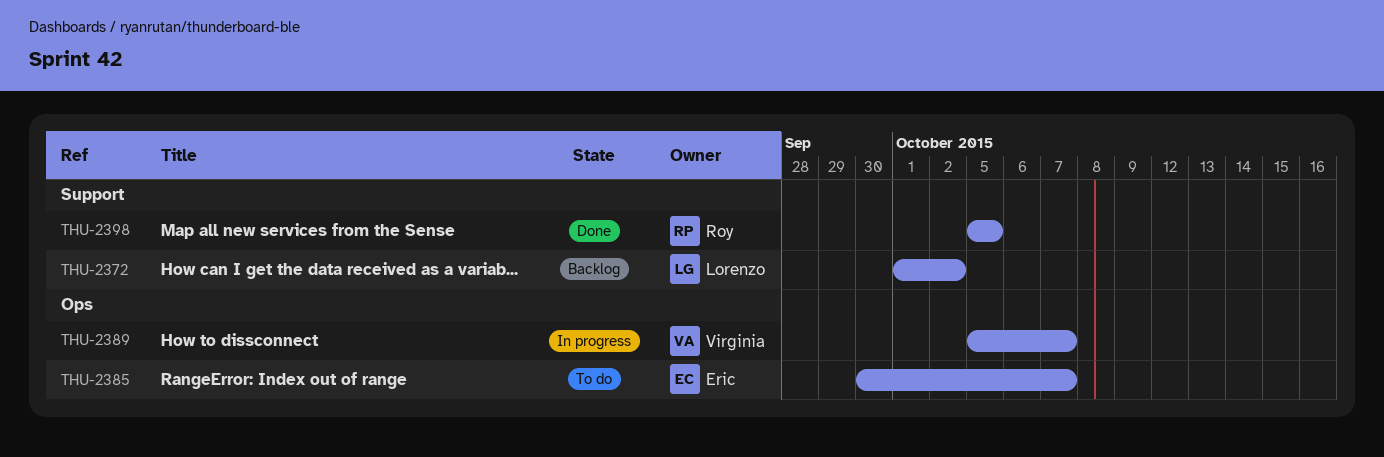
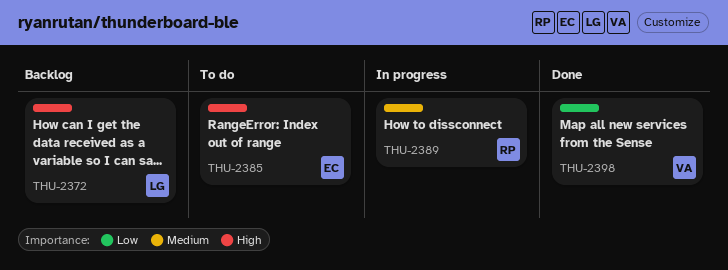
THU-2389, owner: Virginia -> Roy
THU-2398, owner: Roy -> Virginia

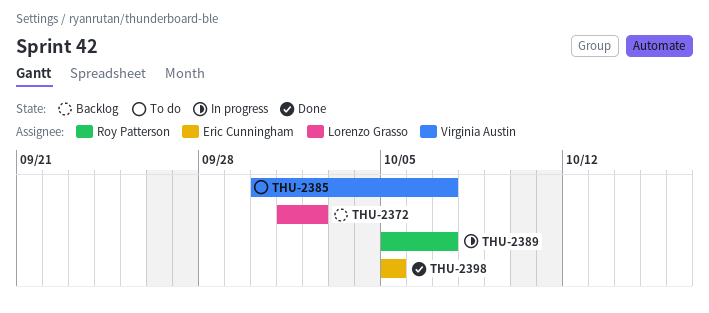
THU-2385, owner: Eric Cunningham -> Virginia Austin
THU-2398, owner: Virginia Austin -> Eric Cunningham

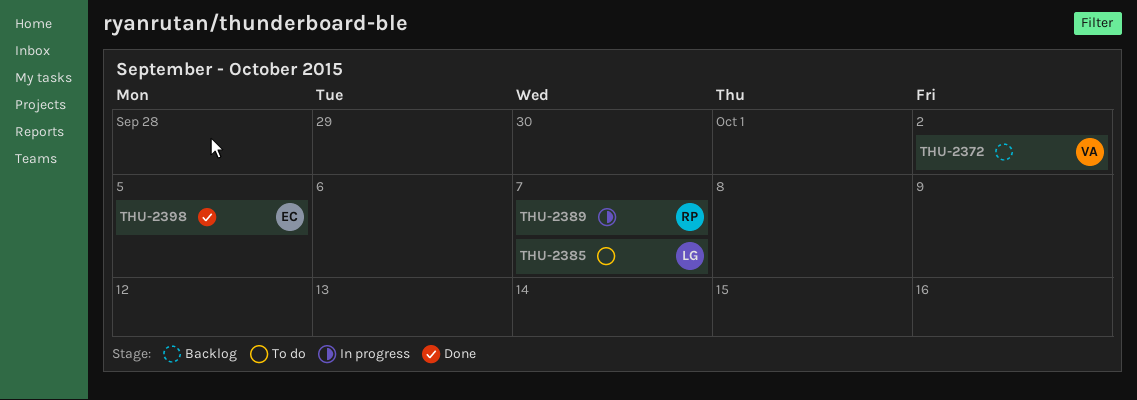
THU-2372, owner: Lorenzo Grasso -> Virginia Austin
THU-2385, owner: Virginia Austin -> Lorenzo Grasso

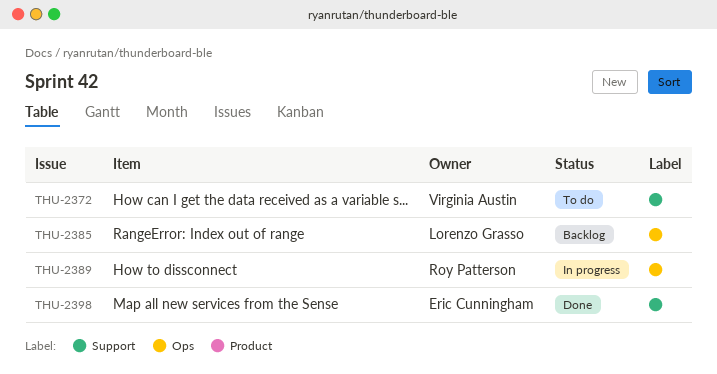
THU-2372, status: Backlog -> To do
THU-2385, status: To do -> Backlog

